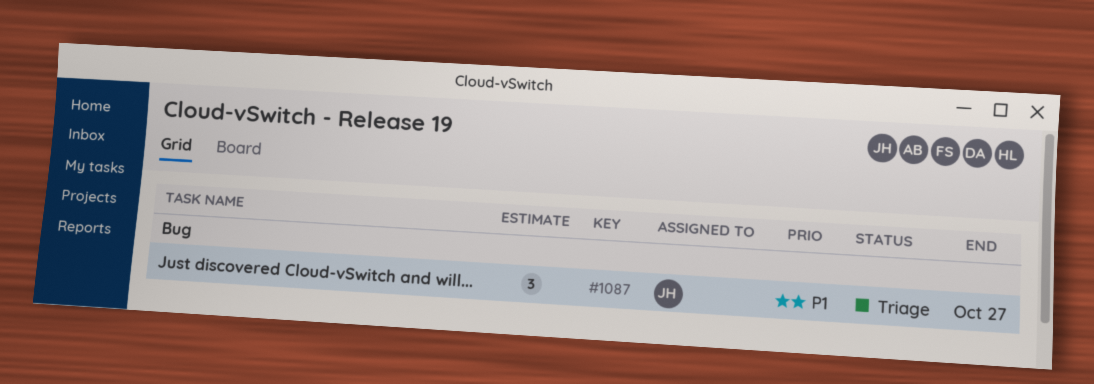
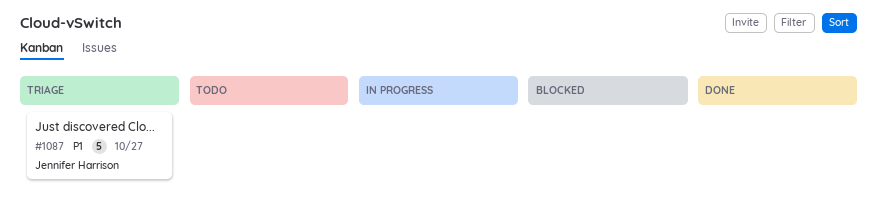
#1087, estimate: 3 -> 5

